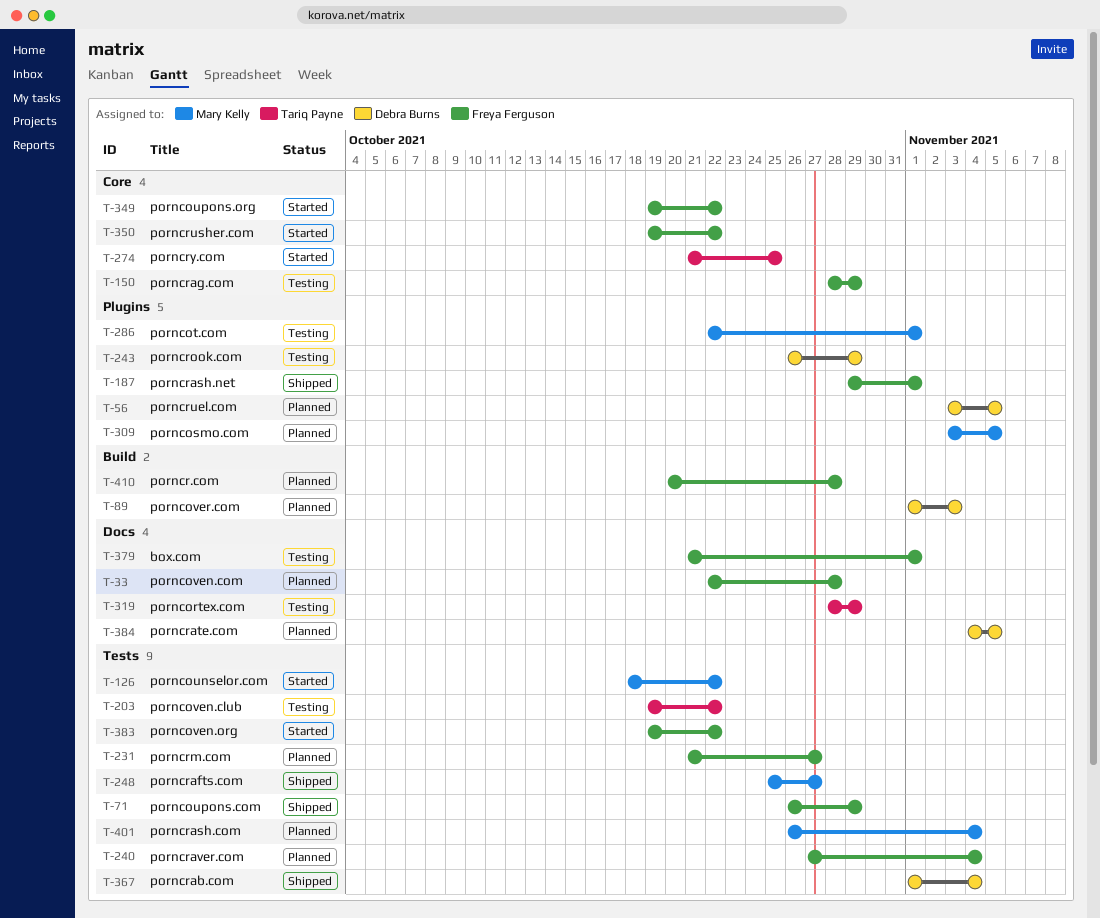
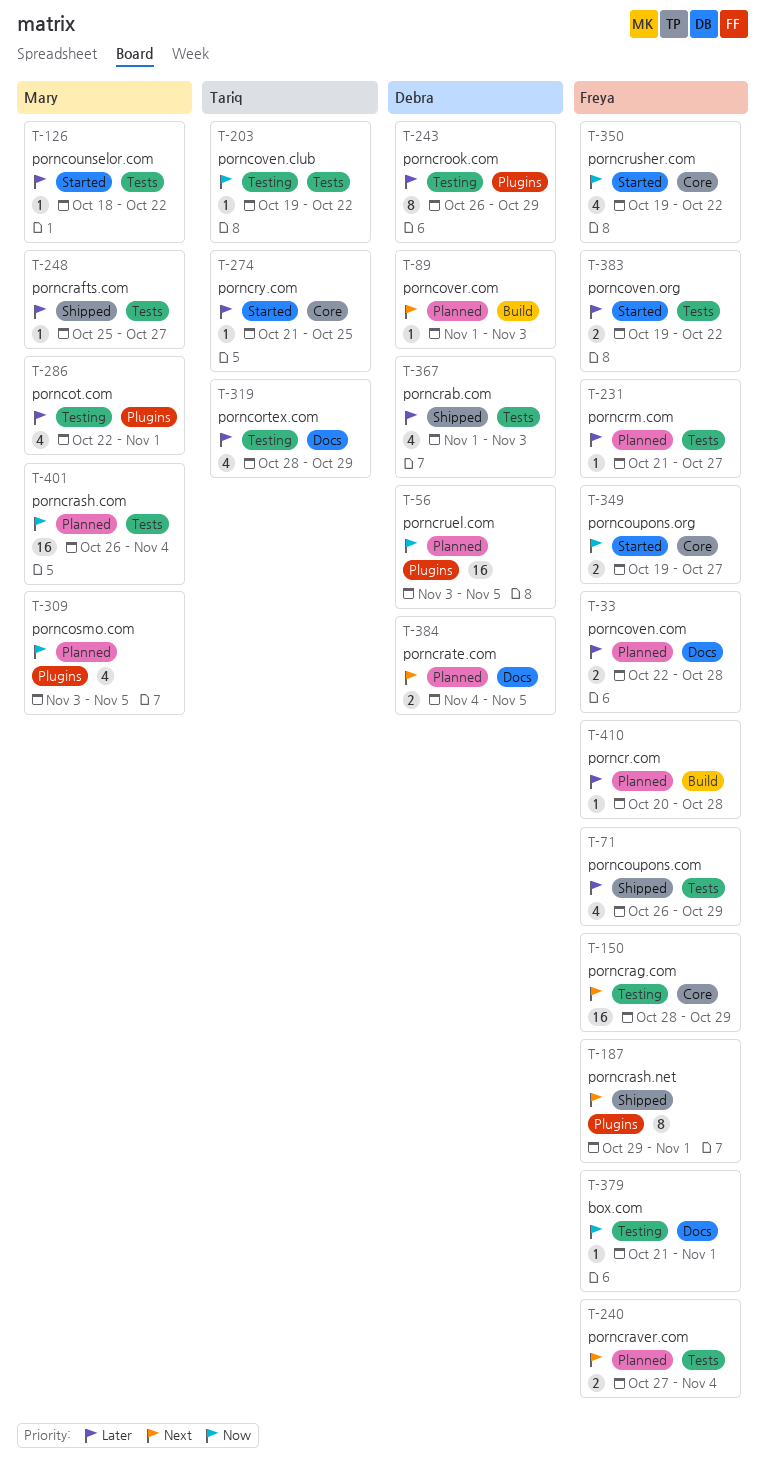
T-349, due: Oct 22 -> Oct 27
T-367, due: Nov 4 -> Nov 3

